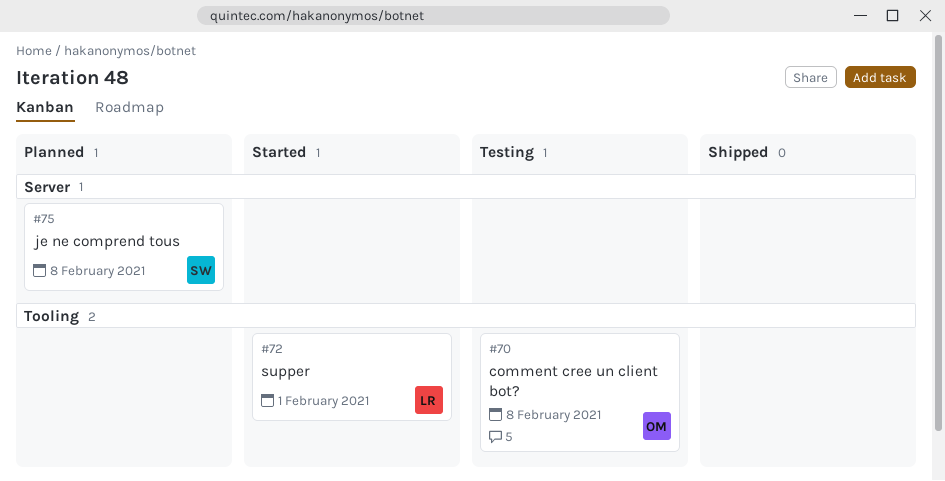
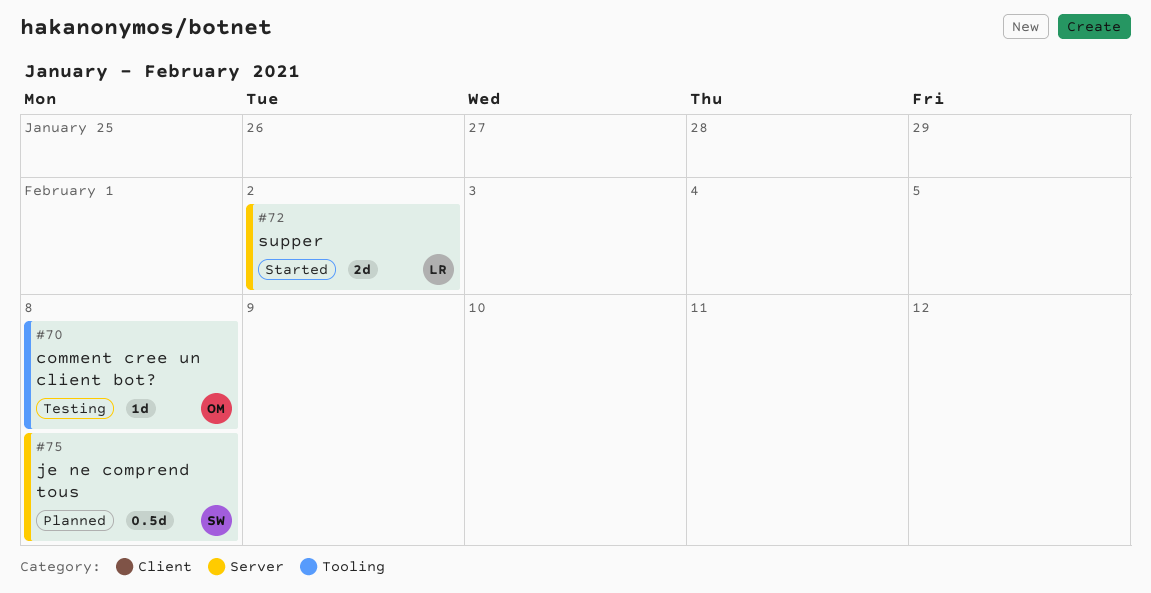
#72, label: Tooling -> Server
#72, due: Feb 1 -> Feb 2

